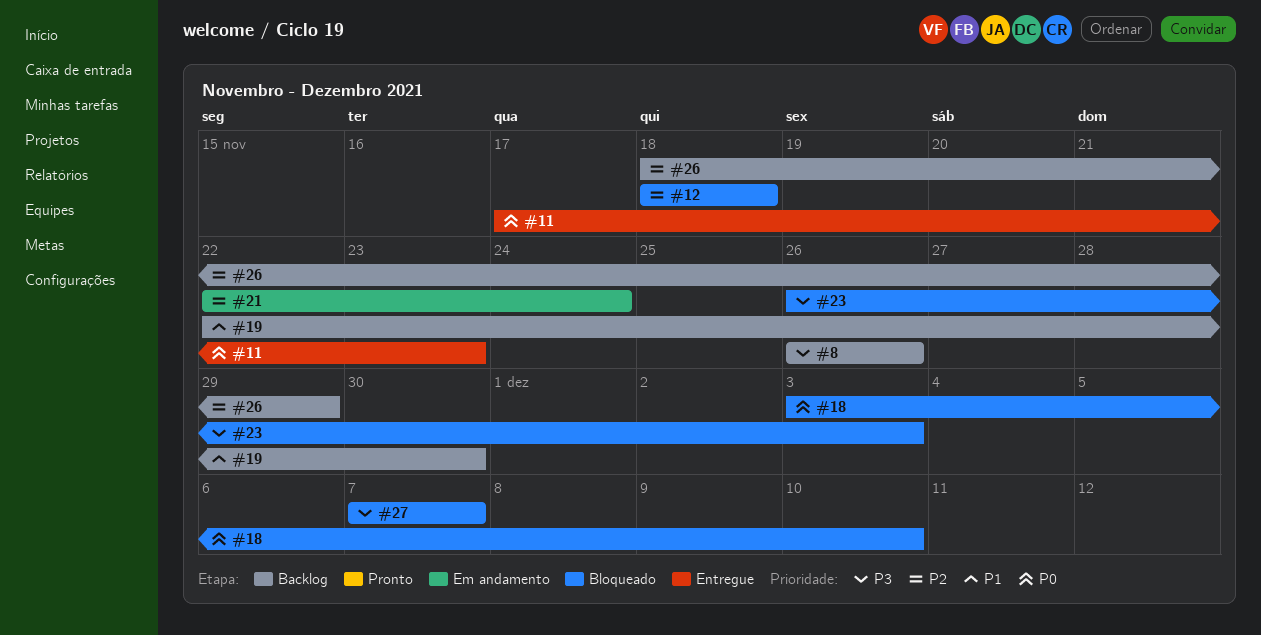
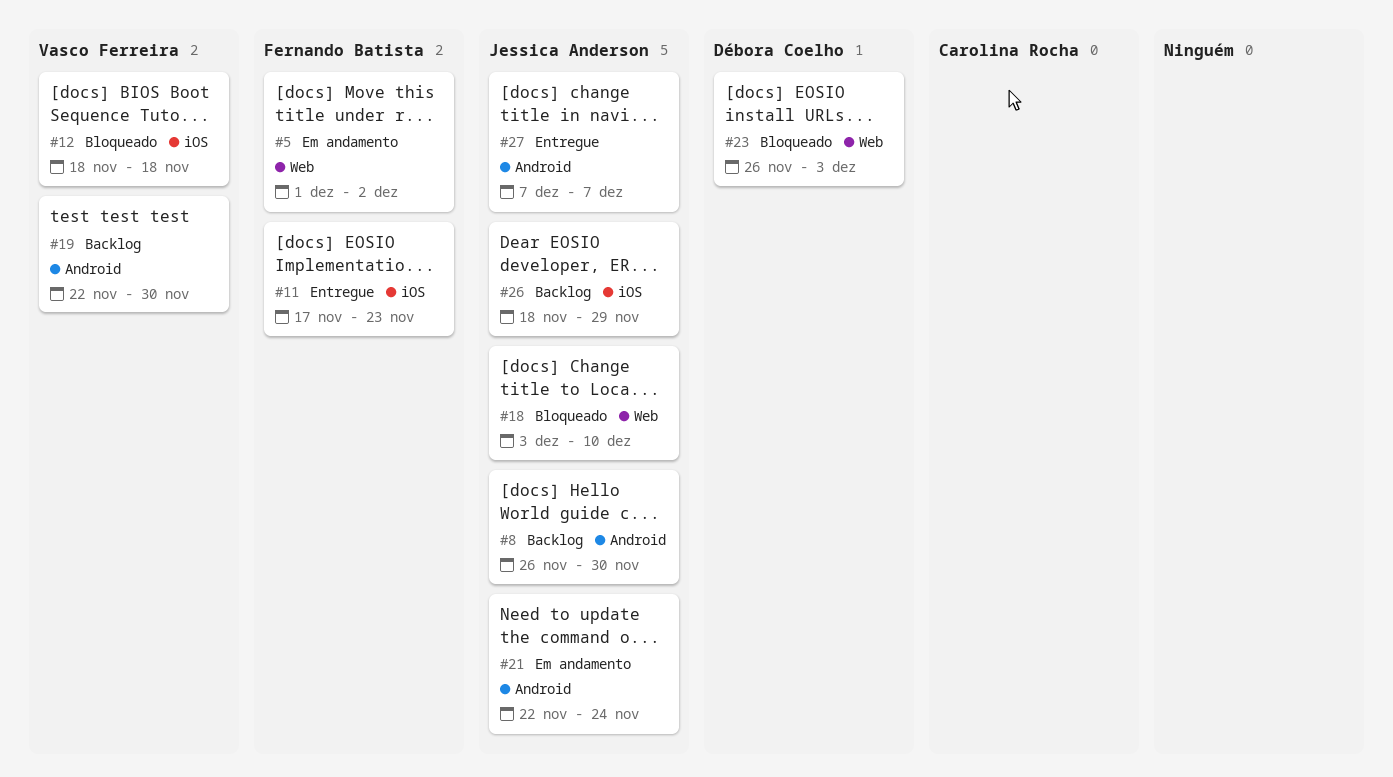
#5: none -> present
#8, due: Nov 26 -> Nov 30
#27, status: Bloqueado -> Entregue

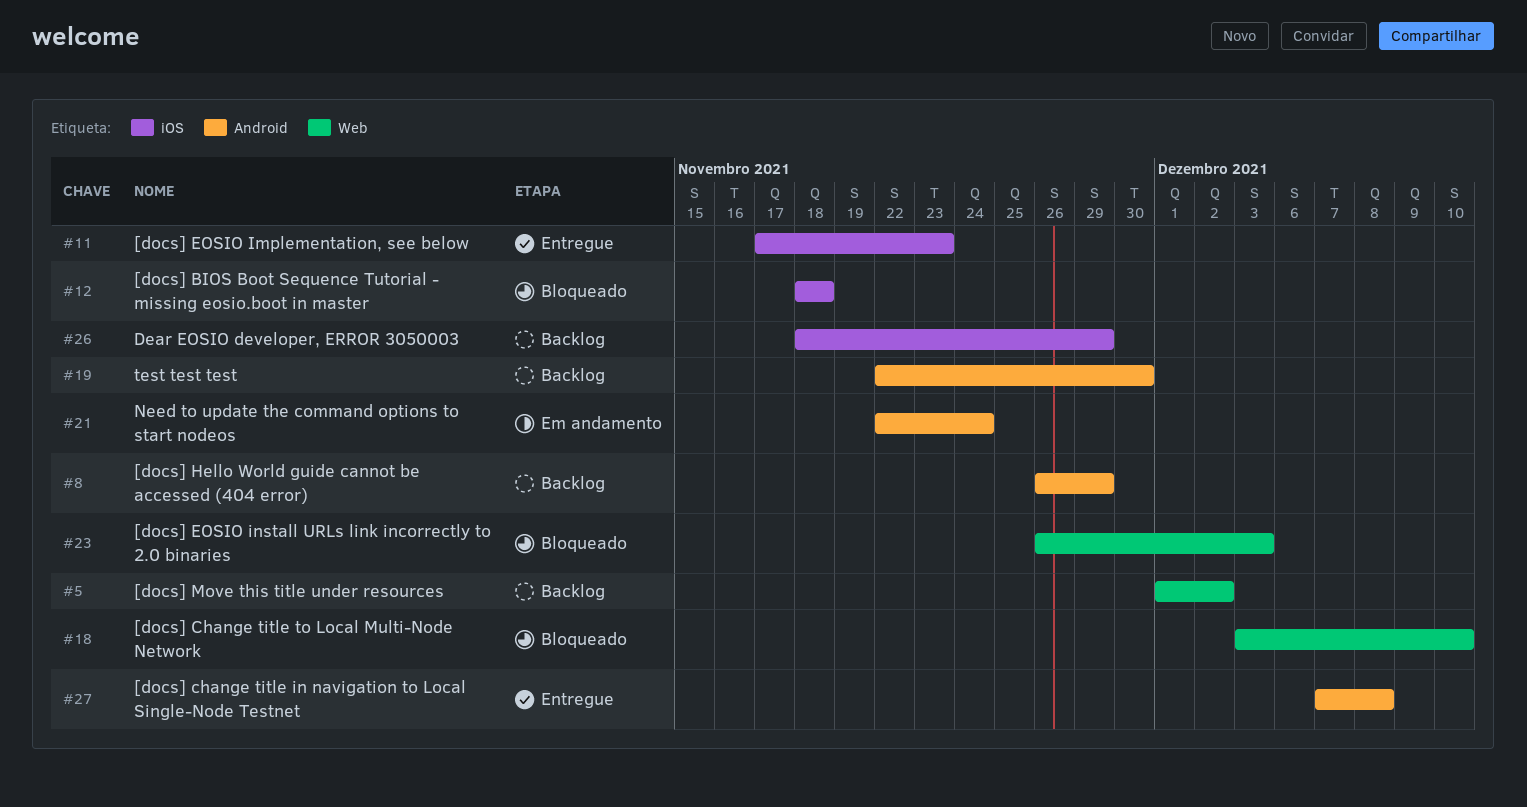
#5, status: Em andamento -> Backlog
#8, due: Nov 30 -> Nov 29
#27, due: Dec 7 -> Dec 8

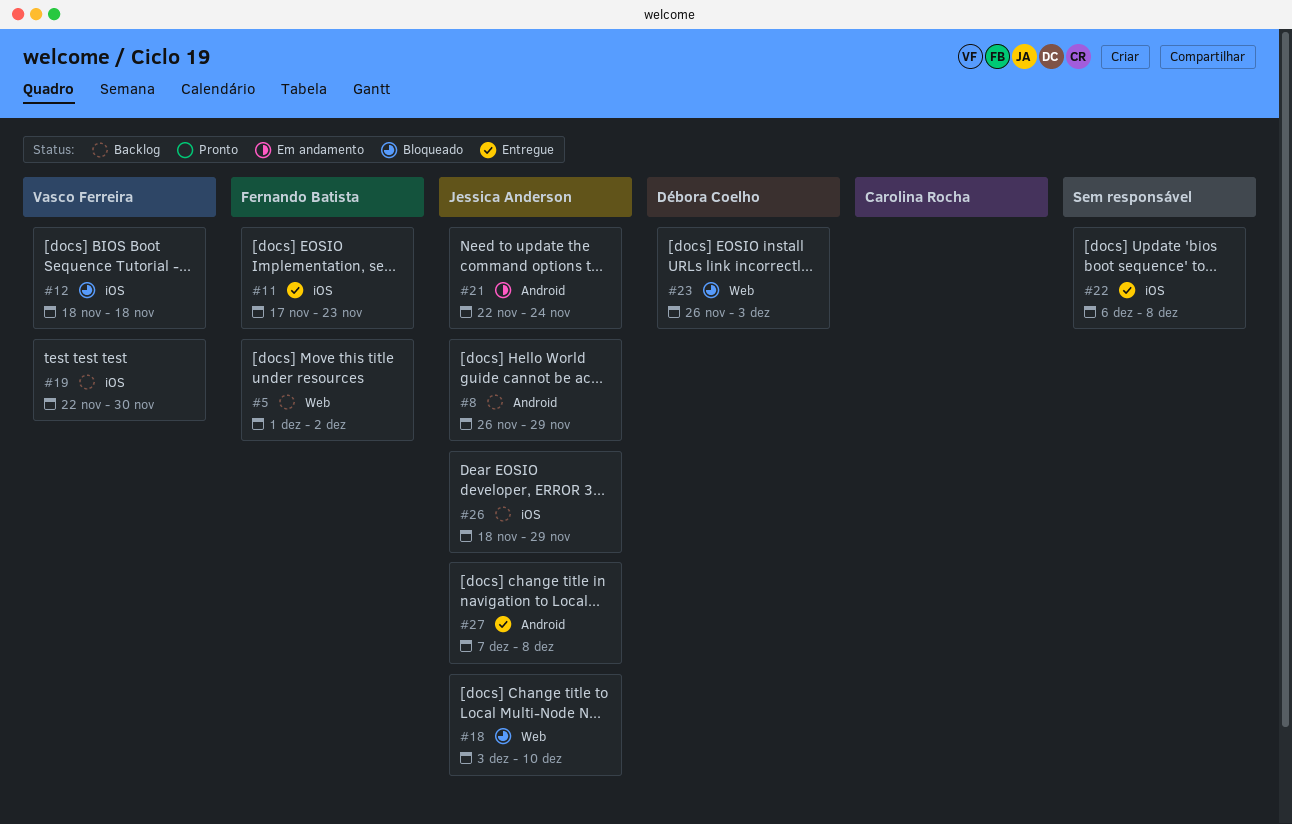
#19, label: Android -> iOS
#22: none -> present

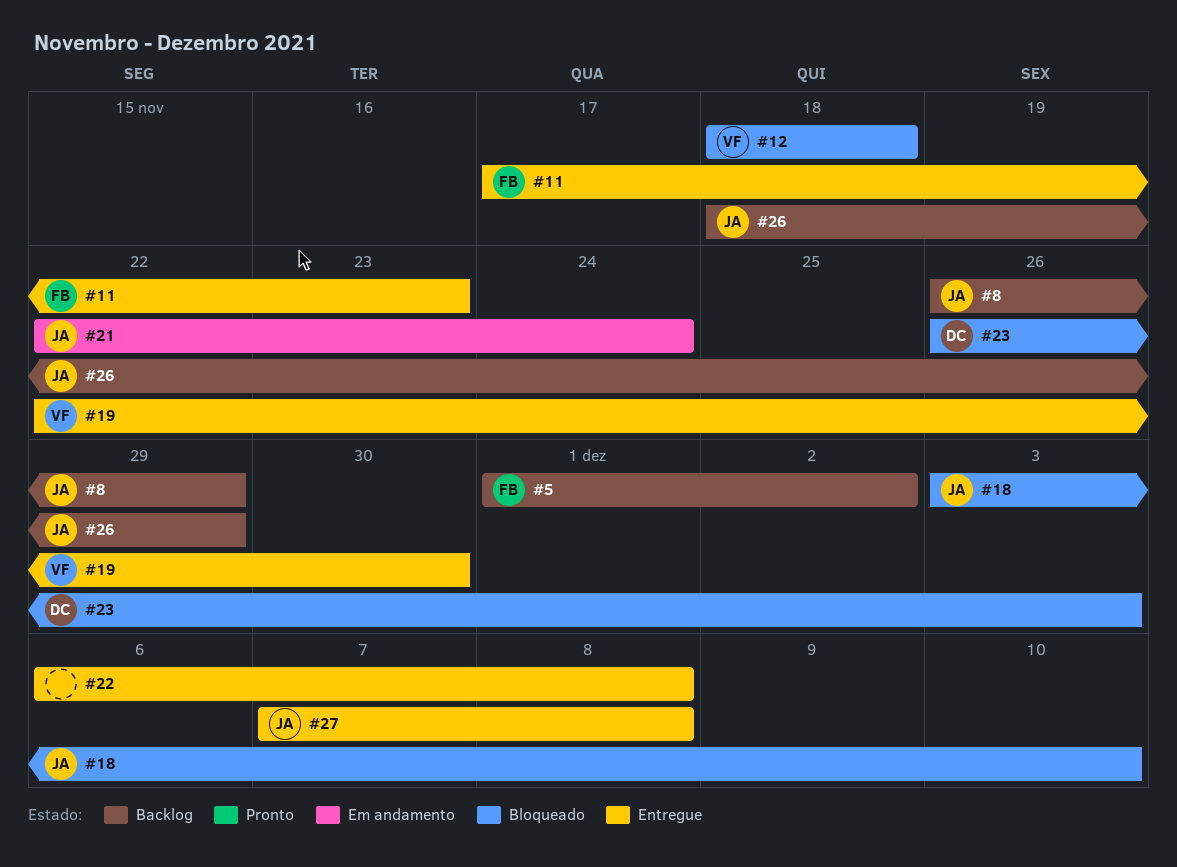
#19, status: Backlog -> Entregue

